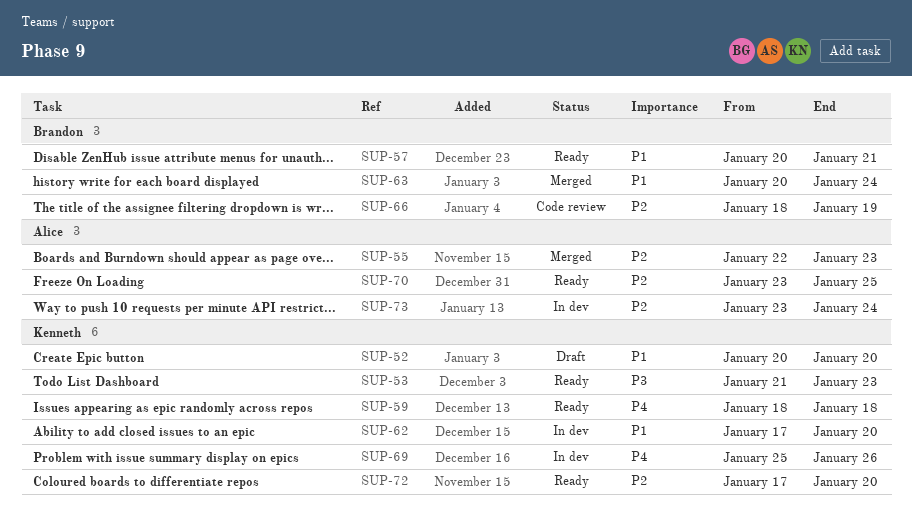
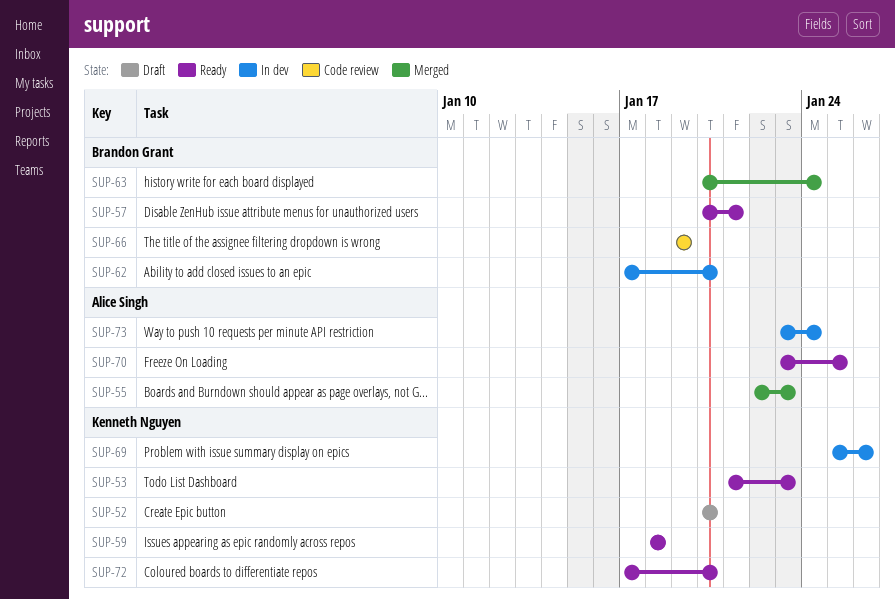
SUP-62, owner: Kenneth Nguyen -> Brandon Grant
SUP-66, start: Jan 18 -> Jan 19

